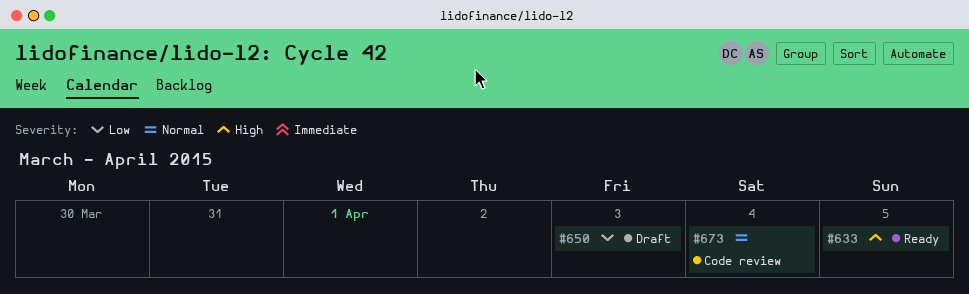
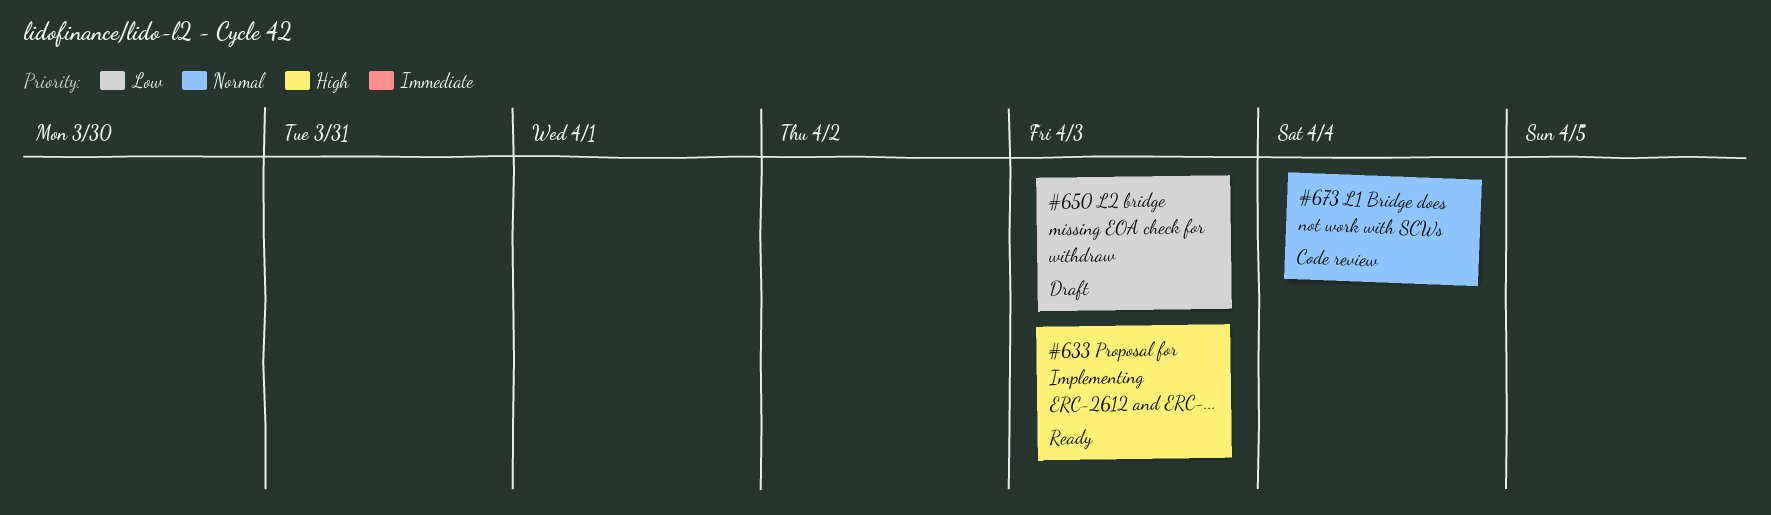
#633, due: Apr 5 -> Apr 3

